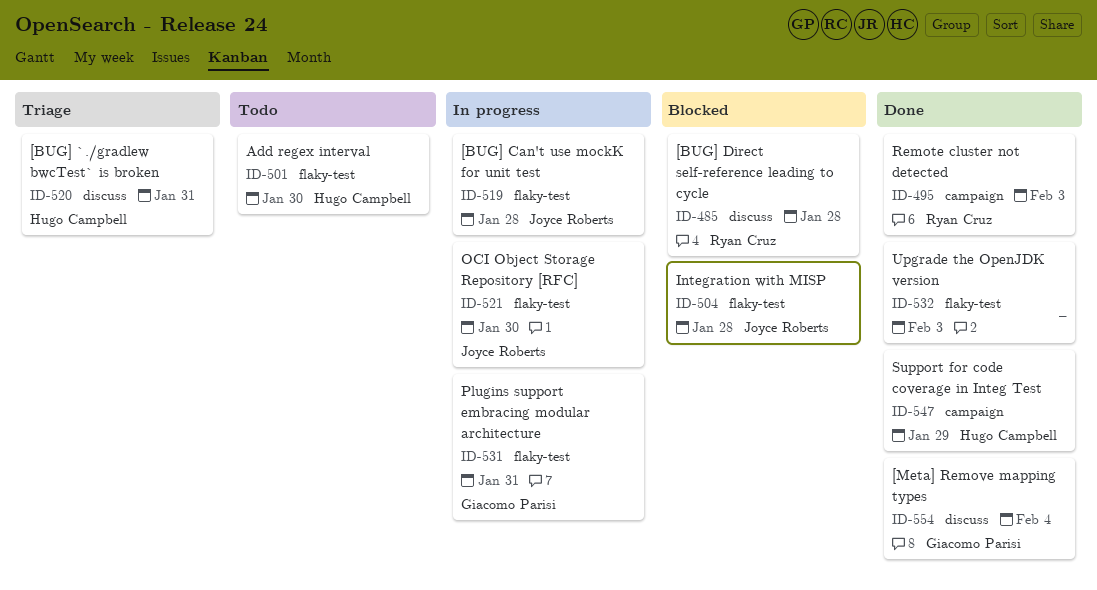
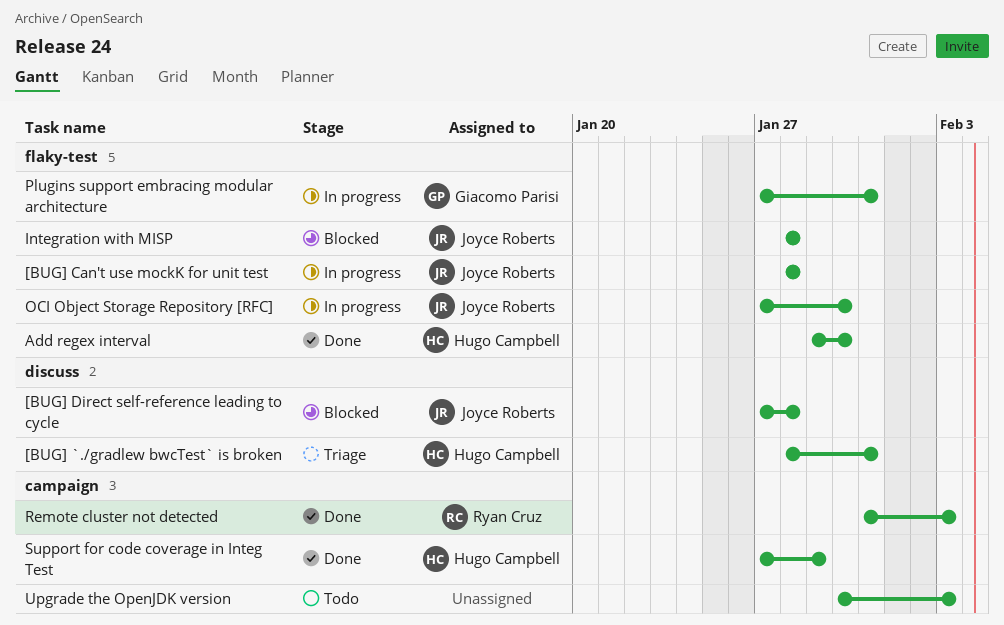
[BUG] Direct self-reference leading to cycle, owner: Ryan Cruz -> Joyce Roberts
[Meta] Remove mapping types: present -> none
Add regex interval, status: Todo -> Done
Upgrade the OpenJDK version, status: Done -> Todo
Upgrade the OpenJDK version, label: flaky-test -> campaign

